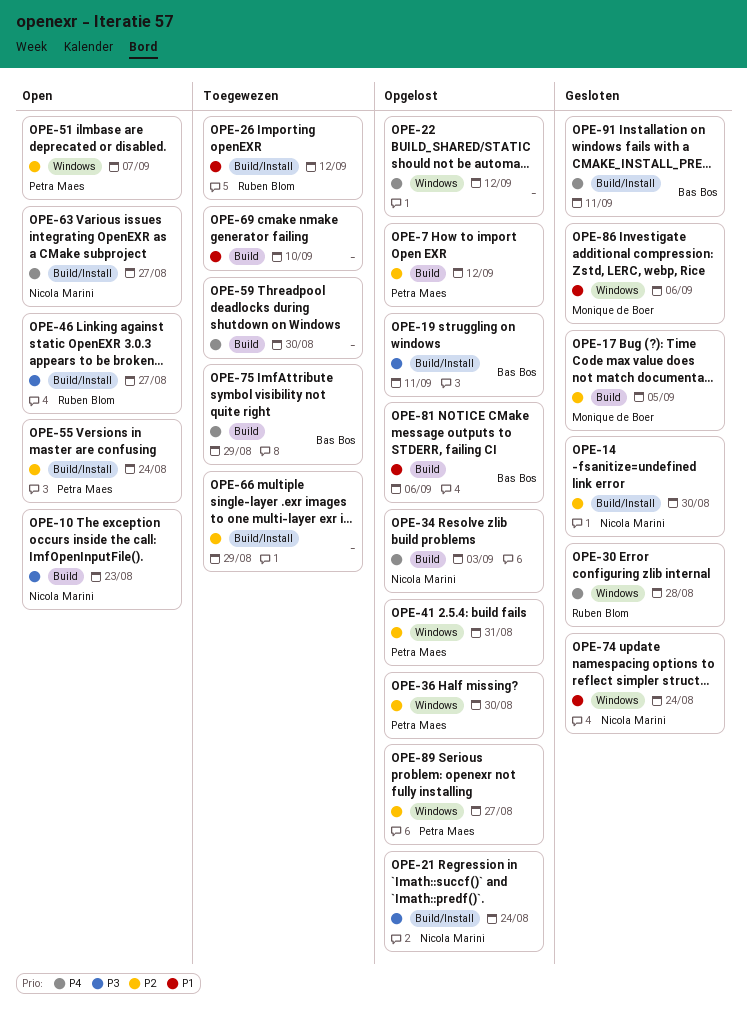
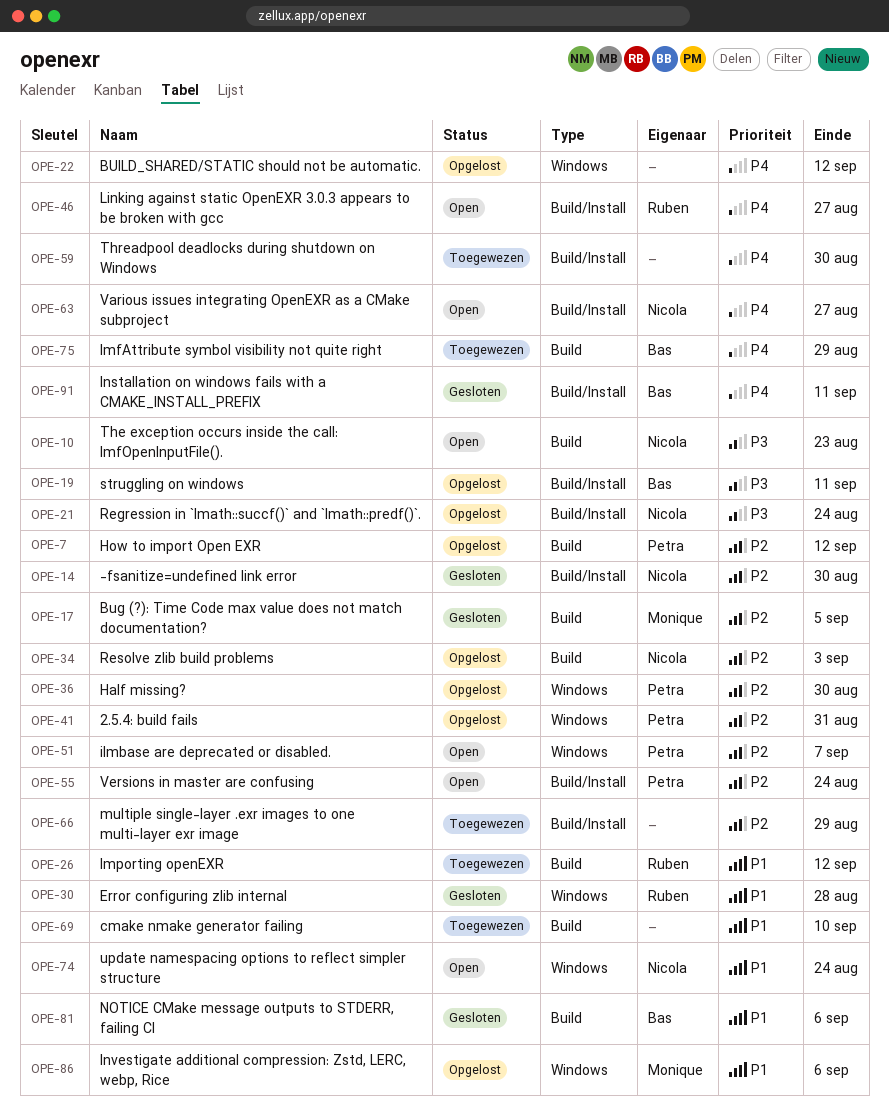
OPE-26, label: Build/Install -> Build
OPE-30, priority: P4 -> P1
OPE-34, priority: P4 -> P2
OPE-46, priority: P3 -> P4
OPE-59, label: Build -> Build/Install
OPE-74, status: Gesloten -> Open
OPE-81, status: Opgelost -> Gesloten
OPE-86, status: Gesloten -> Opgelost
OPE-89: present -> none

